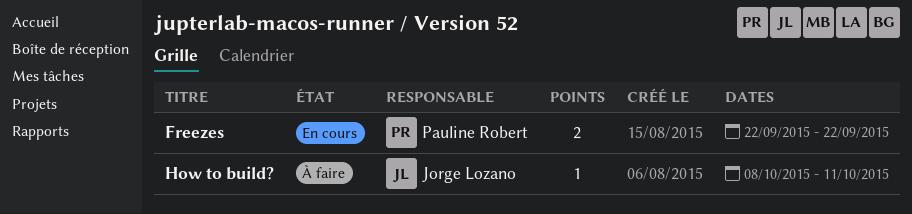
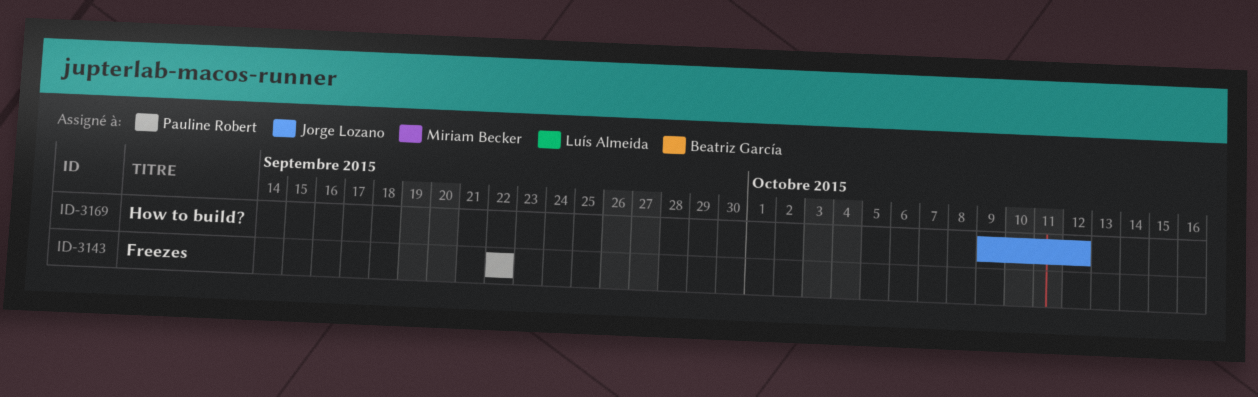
How to build?, start: Oct 8 -> Oct 9
How to build?, due: Oct 11 -> Oct 12

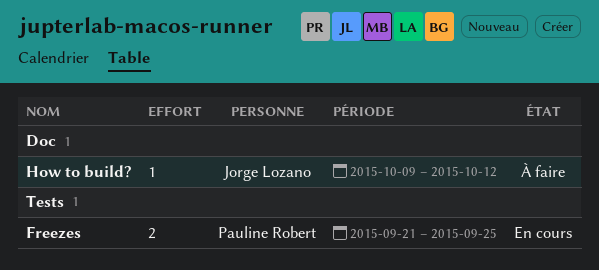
Freezes, start: Sep 22 -> Sep 21
Freezes, due: Sep 22 -> Sep 25

